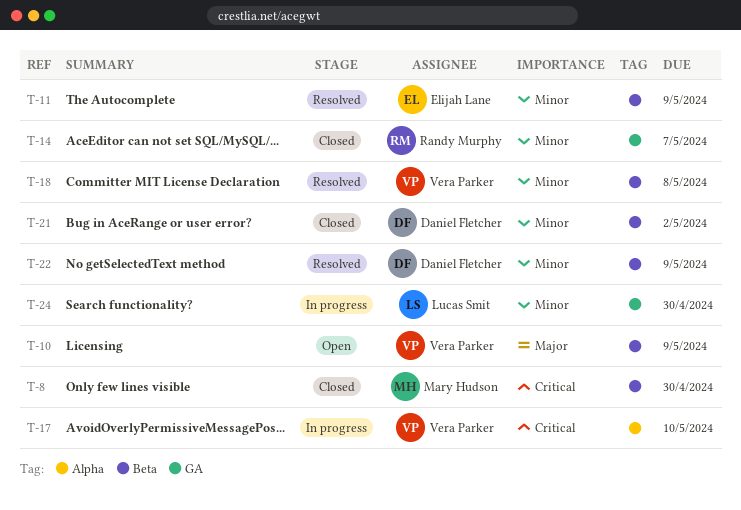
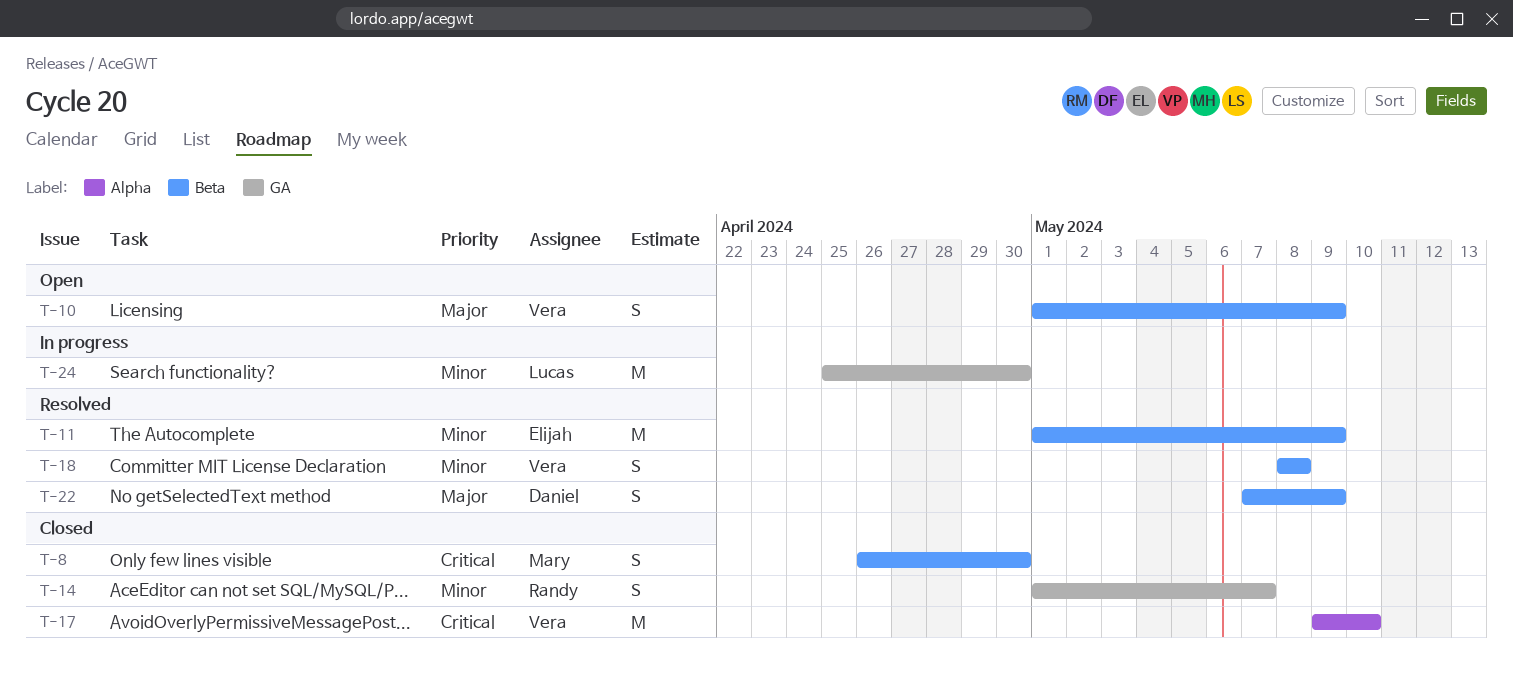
T-17, status: In progress -> Closed
T-21: present -> none
T-22, priority: Minor -> Major

